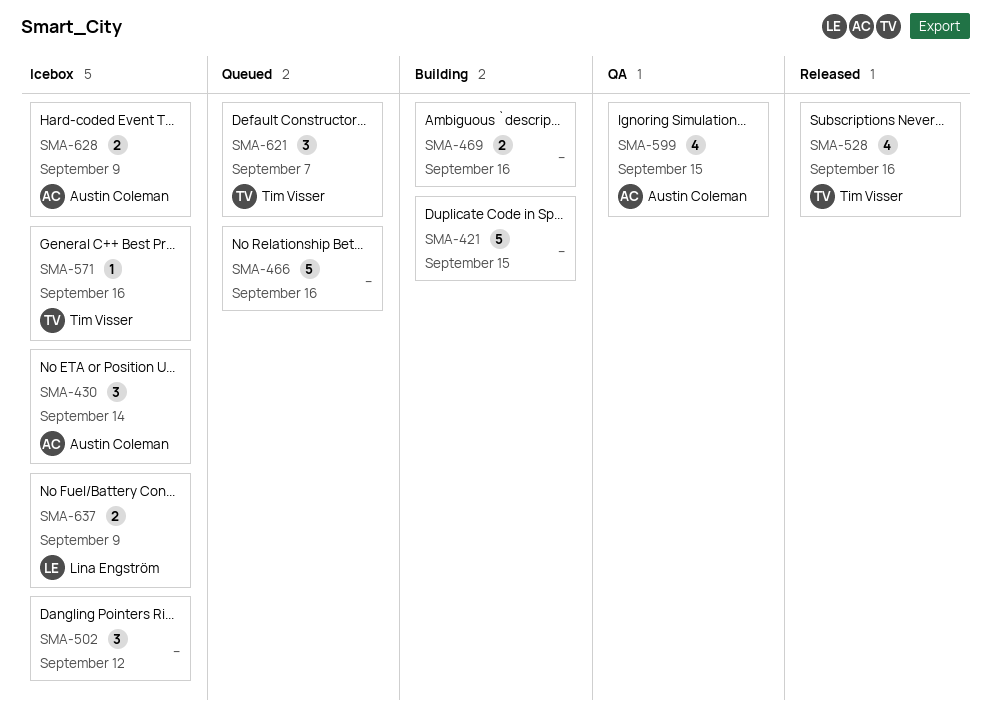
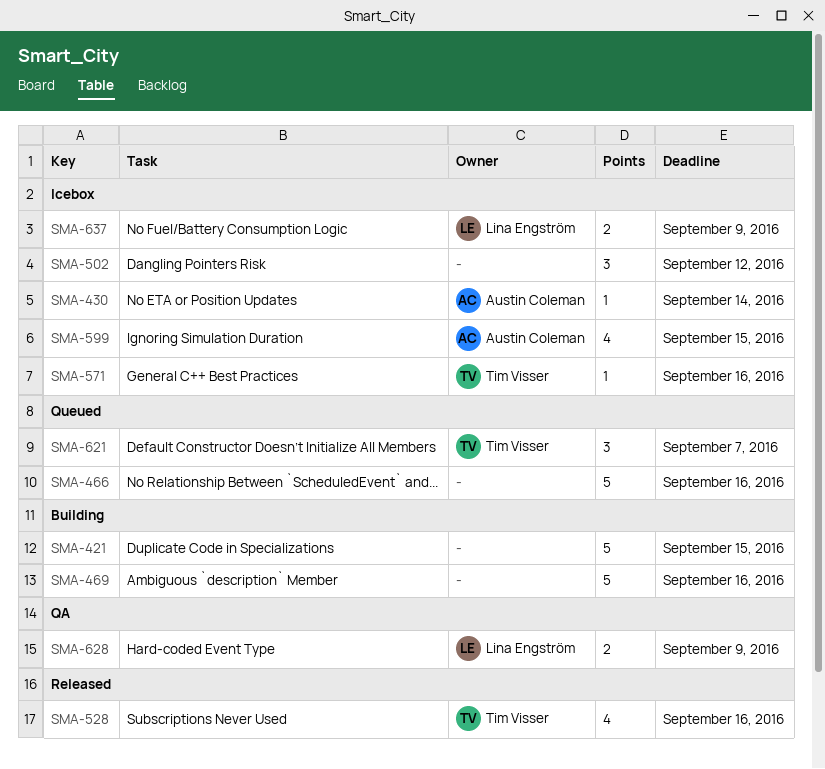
SMA-430, estimate: 3 -> 1
SMA-469, estimate: 2 -> 5
SMA-599, status: QA -> Icebox
SMA-628, status: Icebox -> QA
SMA-628, owner: Austin Coleman -> Lina Engström

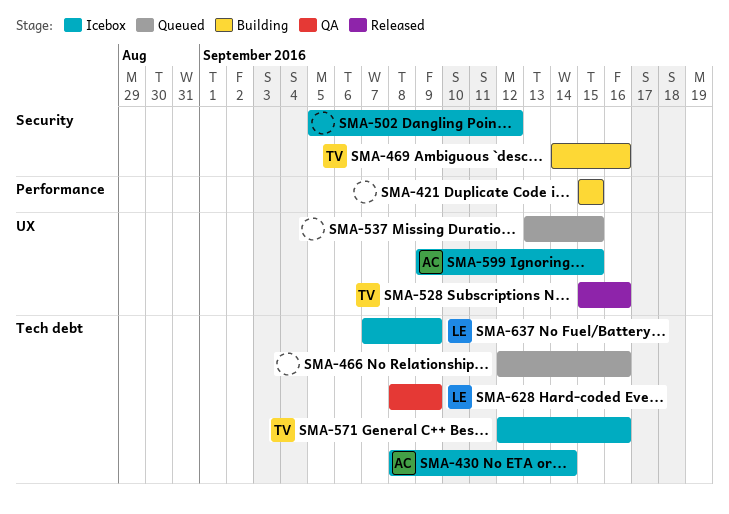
SMA-469, owner: none -> Tim Visser
SMA-537: none -> present
SMA-621: present -> none

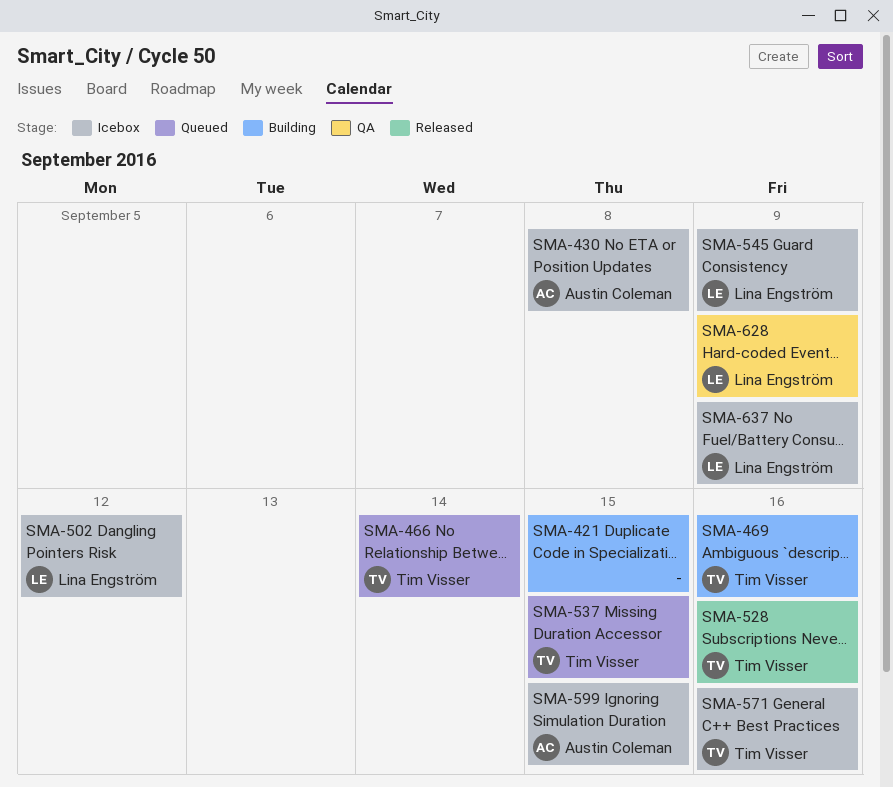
SMA-430, due: Sep 14 -> Sep 8
SMA-466, owner: none -> Tim Visser
SMA-466, due: Sep 16 -> Sep 14
SMA-502, owner: none -> Lina Engström
SMA-537, owner: none -> Tim Visser
SMA-545: none -> present

